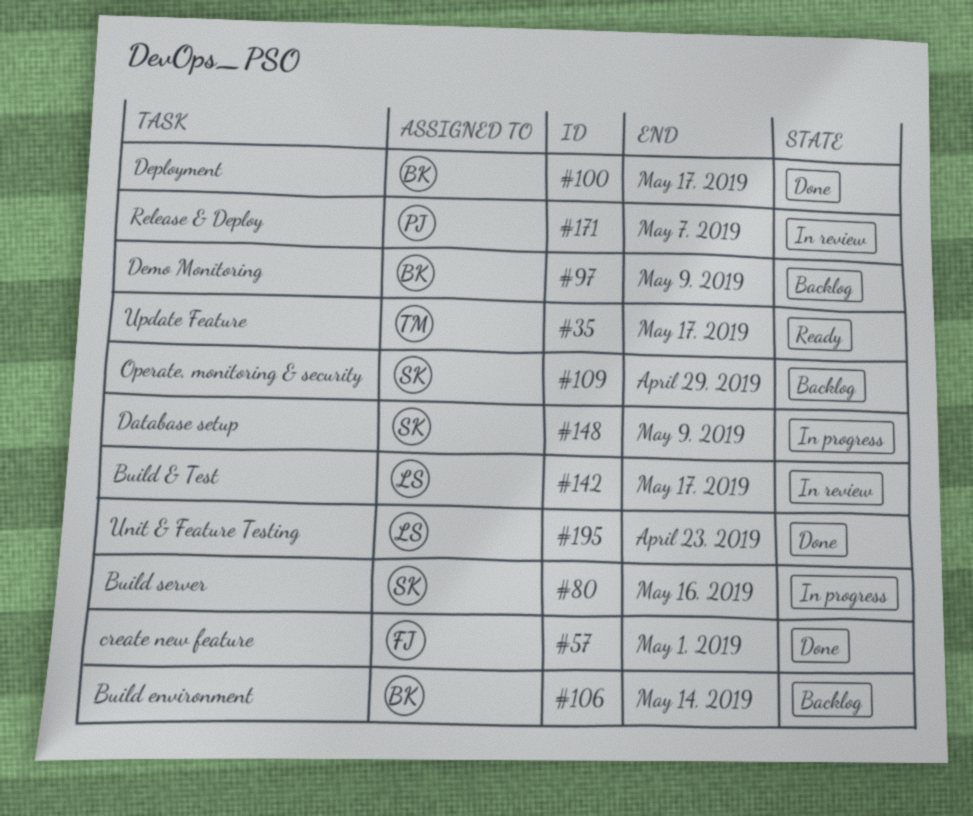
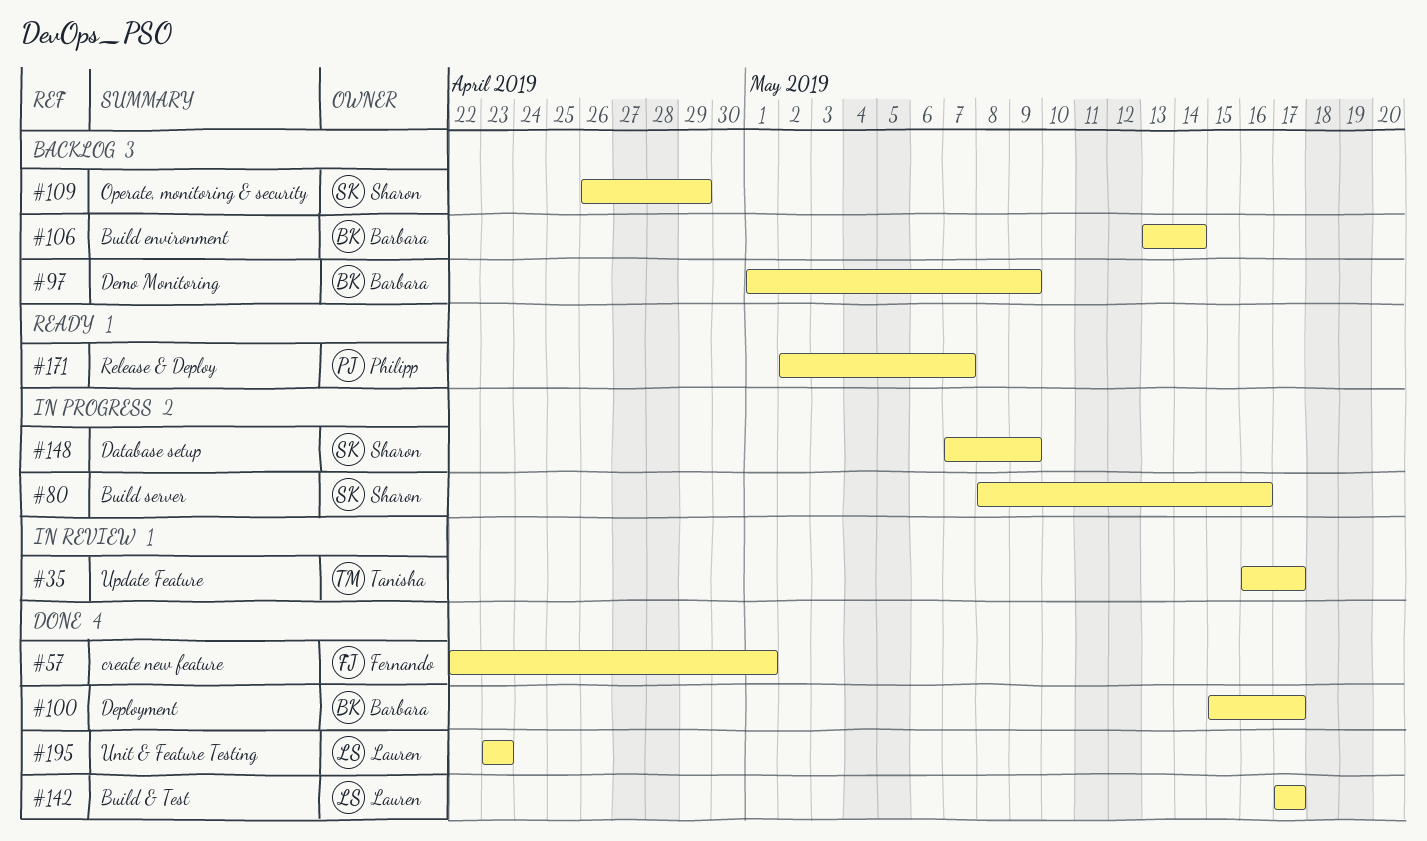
#35, status: Ready -> In review
#142, status: In review -> Done
#171, status: In review -> Ready

